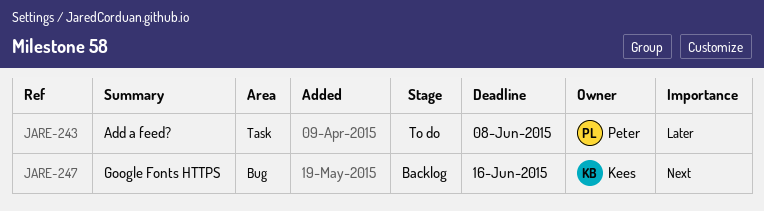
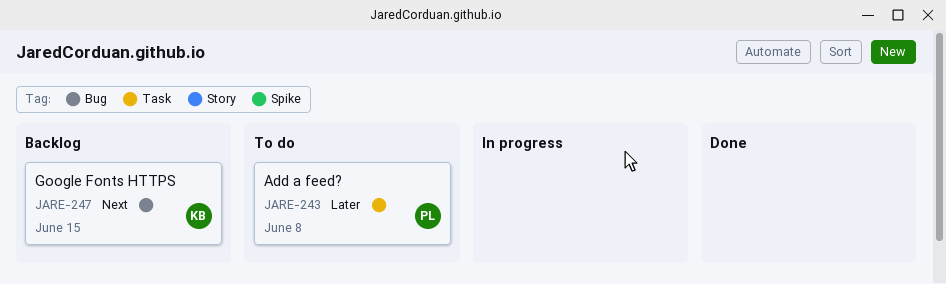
JARE-247, due: Jun 16 -> Jun 15

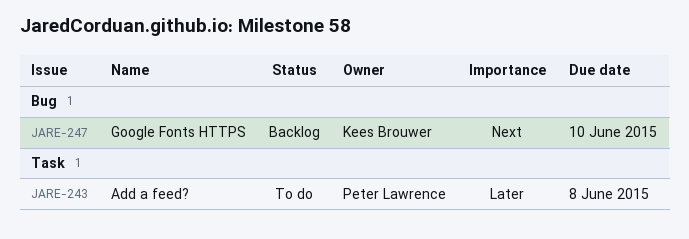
JARE-247, due: Jun 15 -> Jun 10

